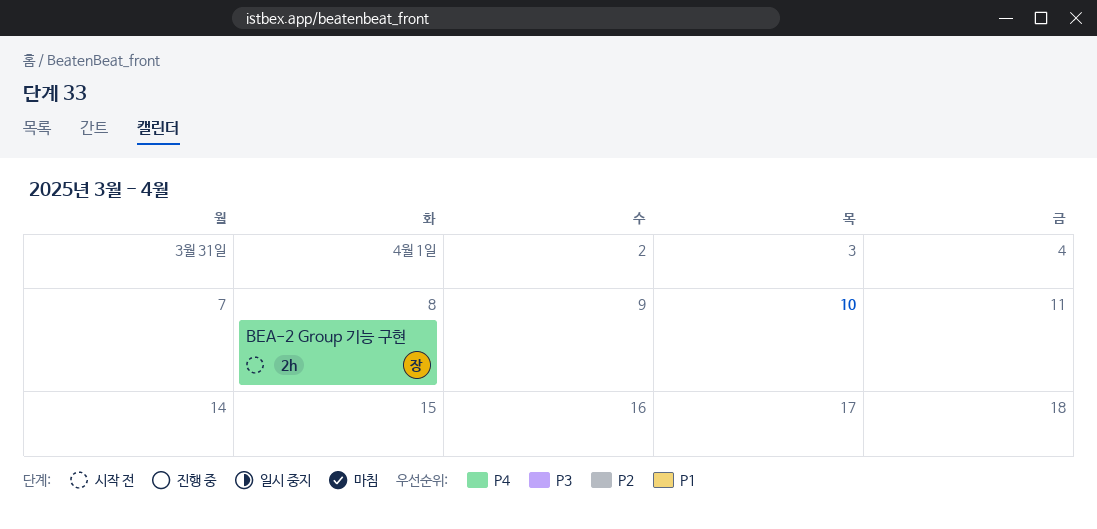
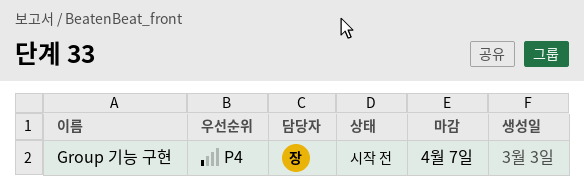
Group 기능 구현, due: Apr 8 -> Apr 7

